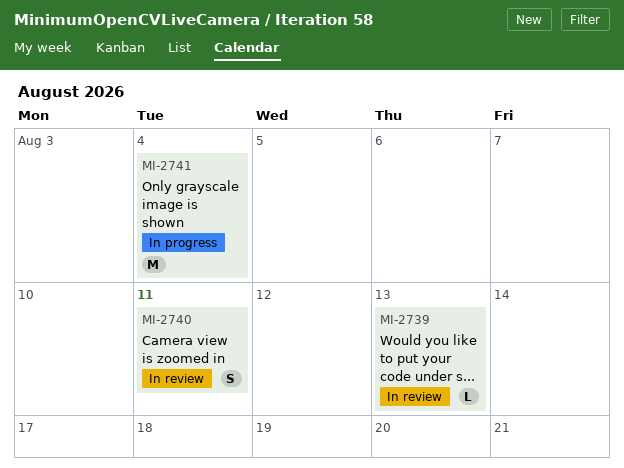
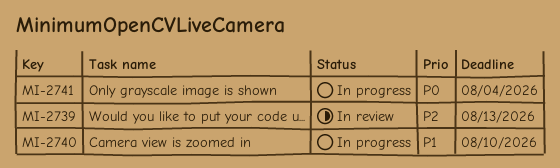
MI-2740, status: In review -> In progress
MI-2740, due: Aug 11 -> Aug 10

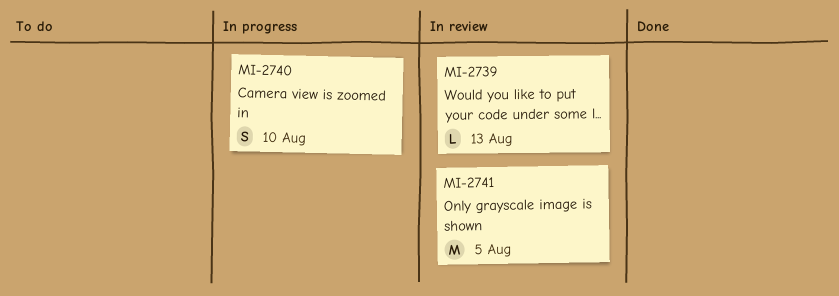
MI-2741, status: In progress -> In review
MI-2741, due: Aug 4 -> Aug 5

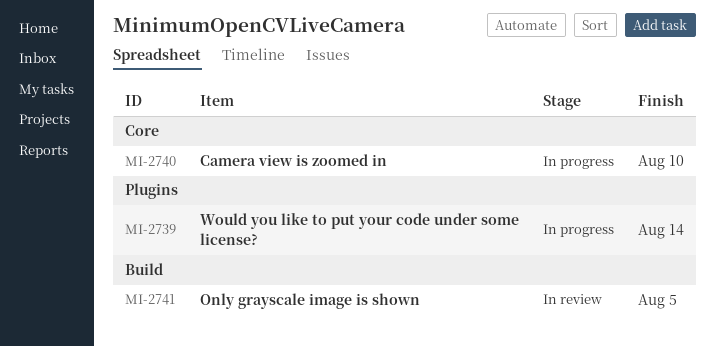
MI-2739, status: In review -> In progress
MI-2739, due: Aug 13 -> Aug 14

